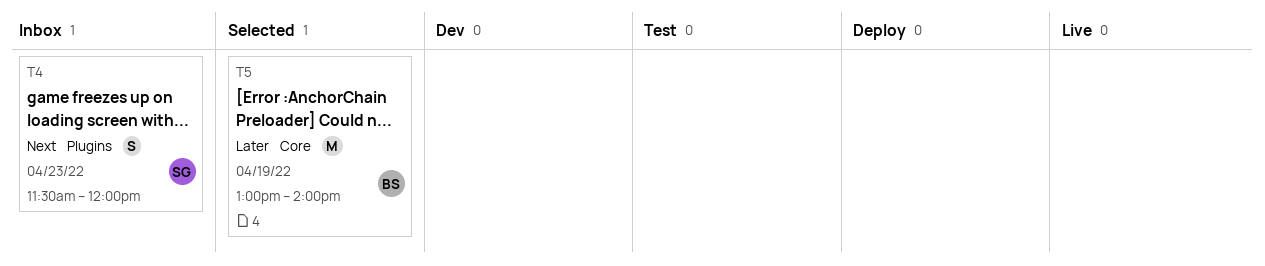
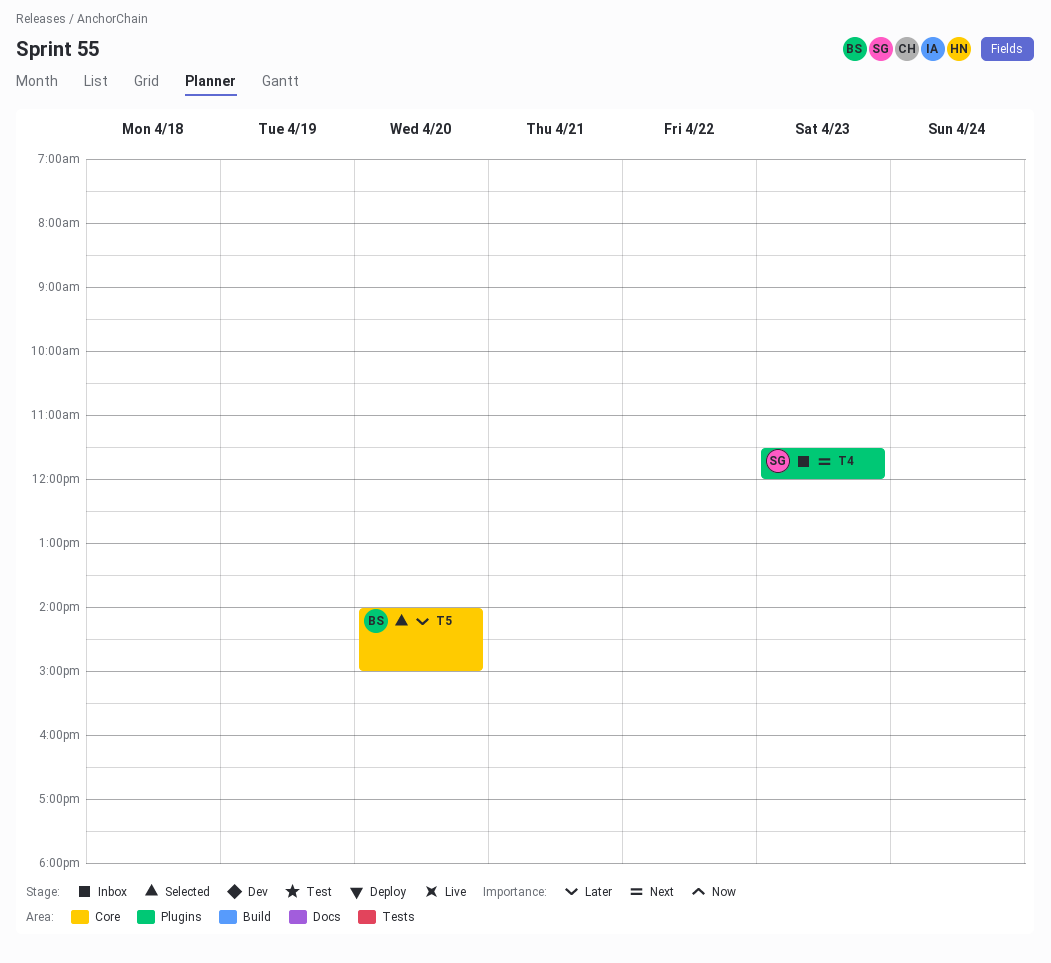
T5, day: Apr 19 -> Apr 20
T5, begins: 13:00 -> 14:00
T5, ends: 14:00 -> 15:00

